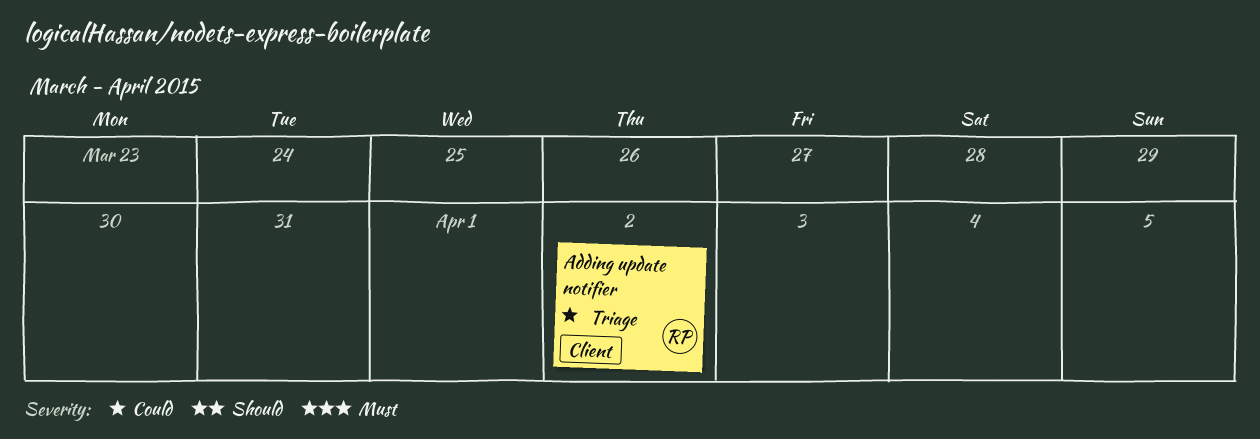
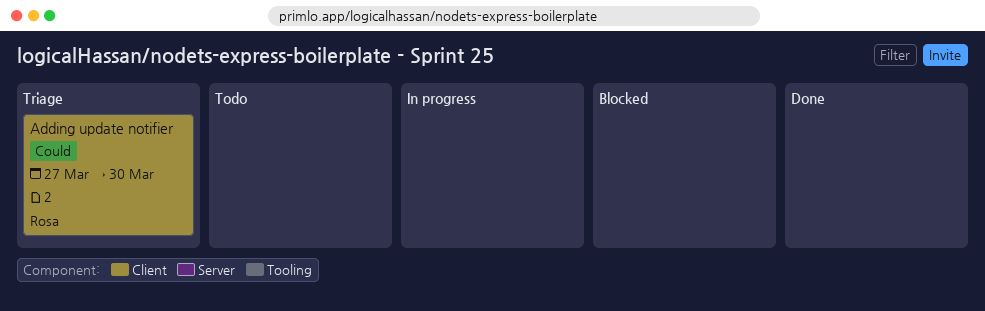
Adding update notifier, due: Apr 2 -> Mar 30

